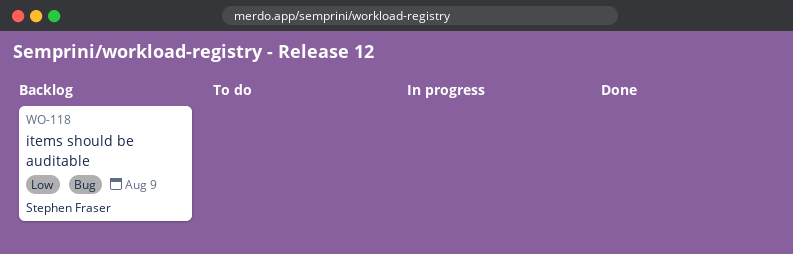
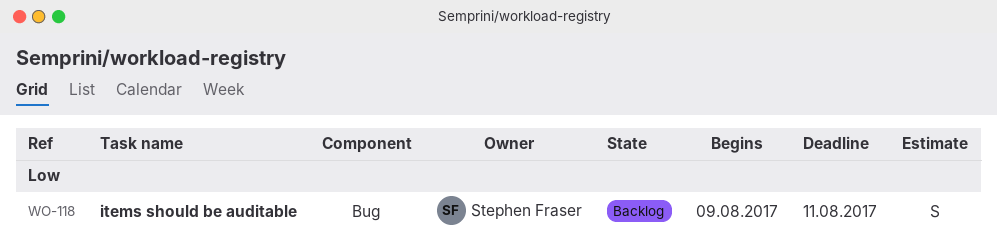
WO-118, due: Aug 9 -> Aug 11

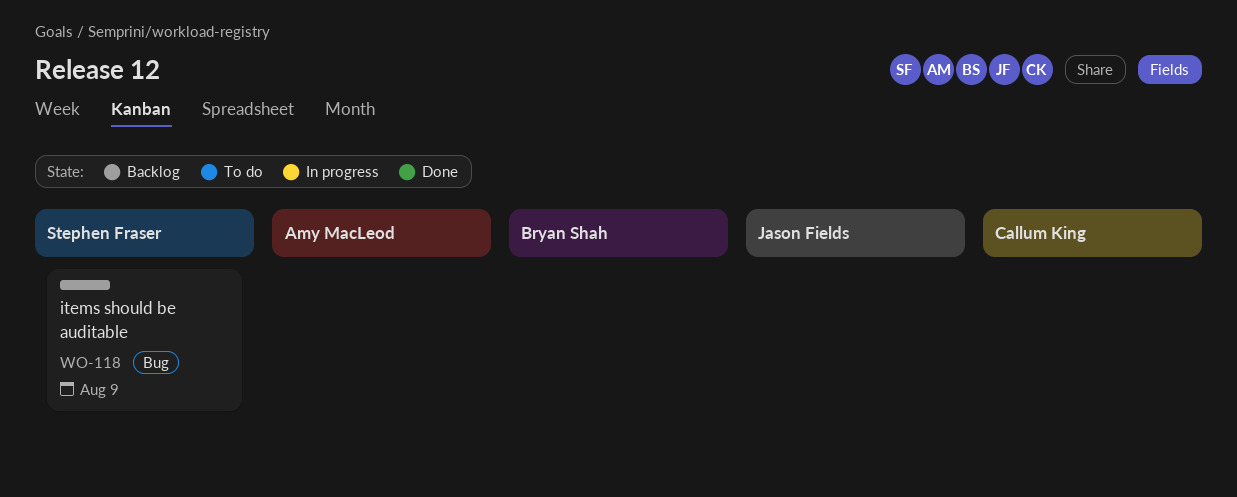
WO-118, due: Aug 11 -> Aug 9

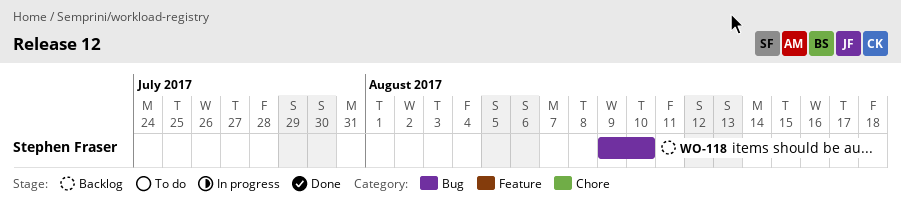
WO-118, due: Aug 9 -> Aug 10

